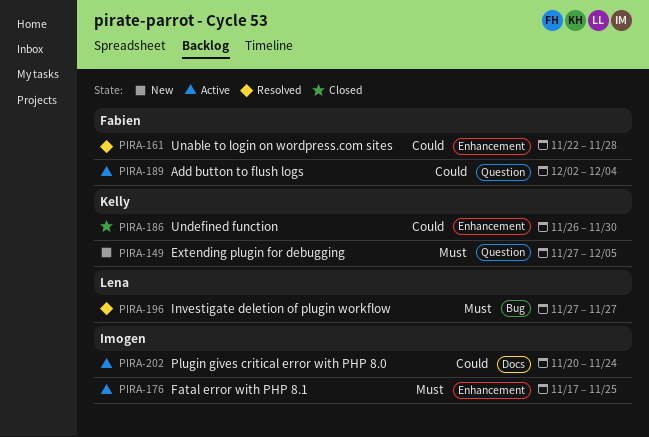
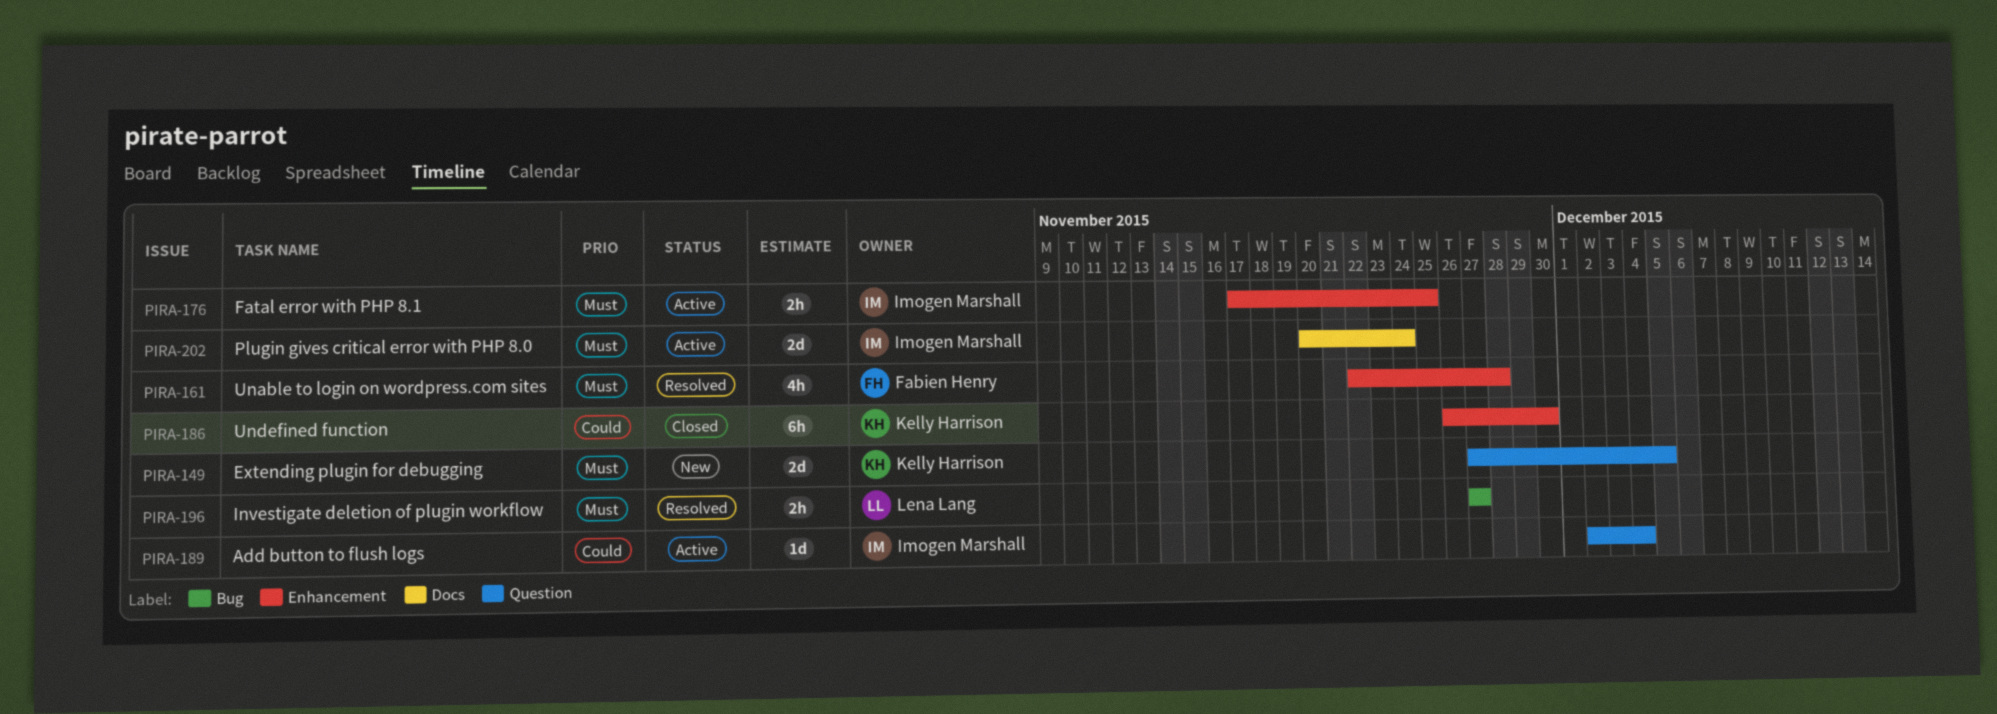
PIRA-161, priority: Could -> Must
PIRA-189, owner: Fabien Henry -> Imogen Marshall
PIRA-202, priority: Could -> Must

